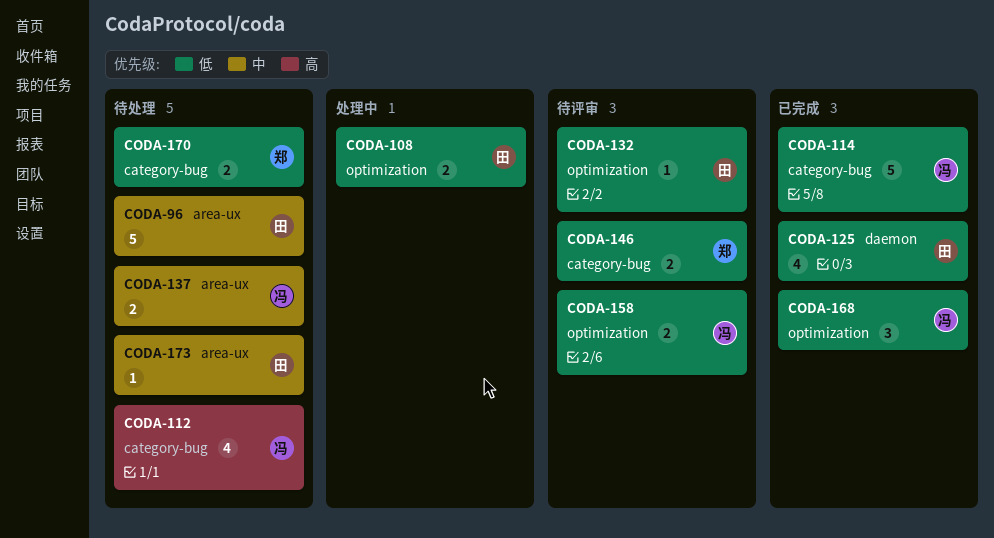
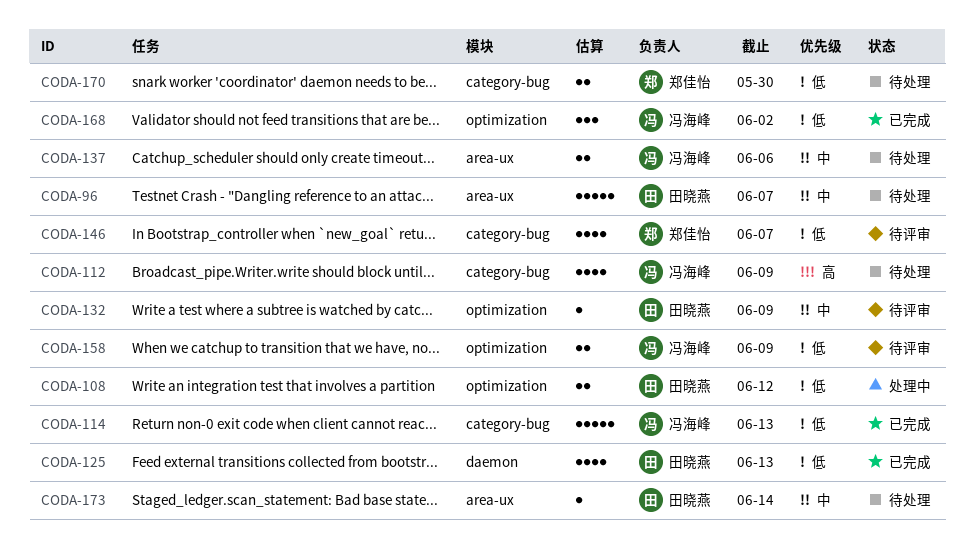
CODA-132, priority: 低 -> 中
CODA-146, estimate: 2 -> 4

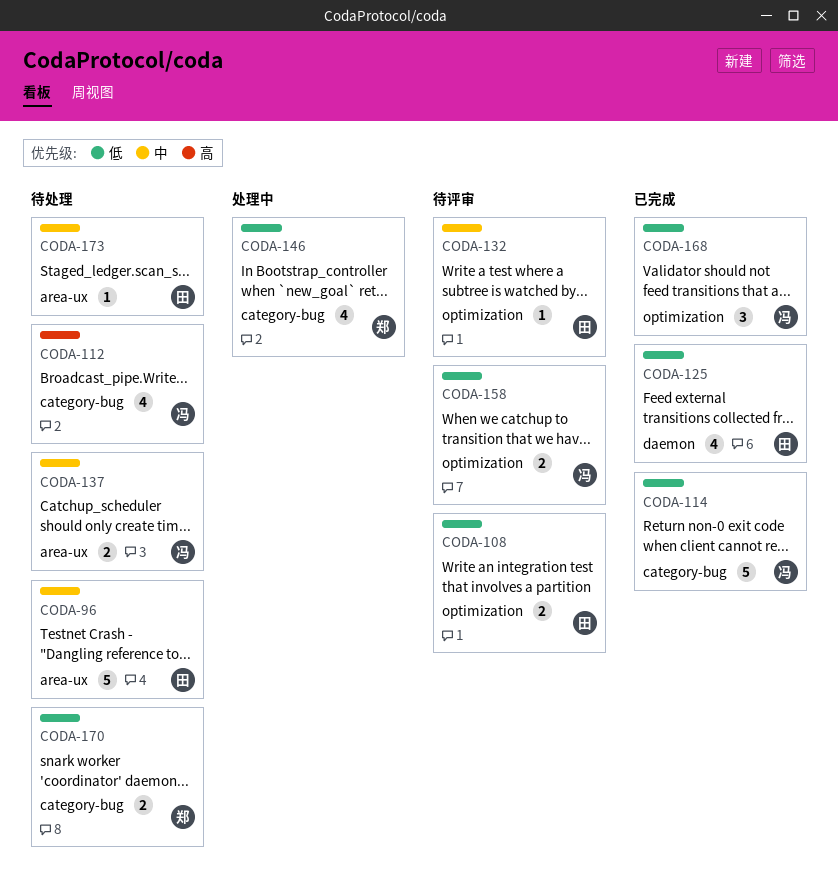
CODA-108, status: 处理中 -> 待评审
CODA-146, status: 待评审 -> 处理中

